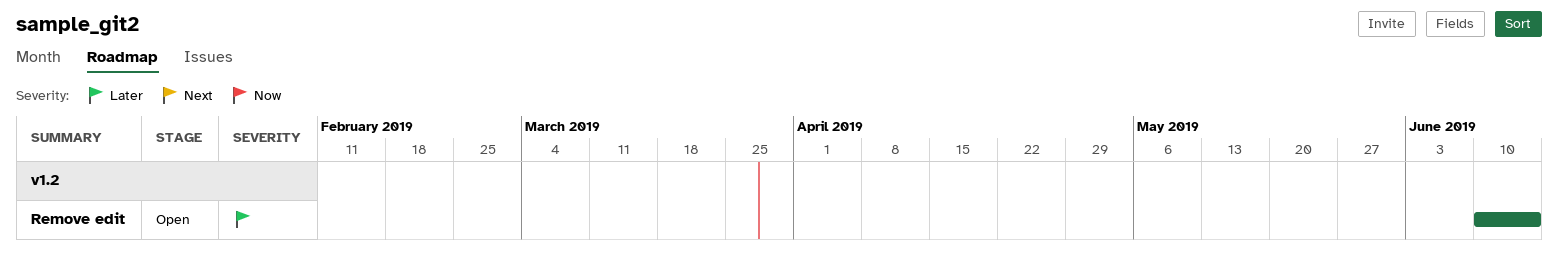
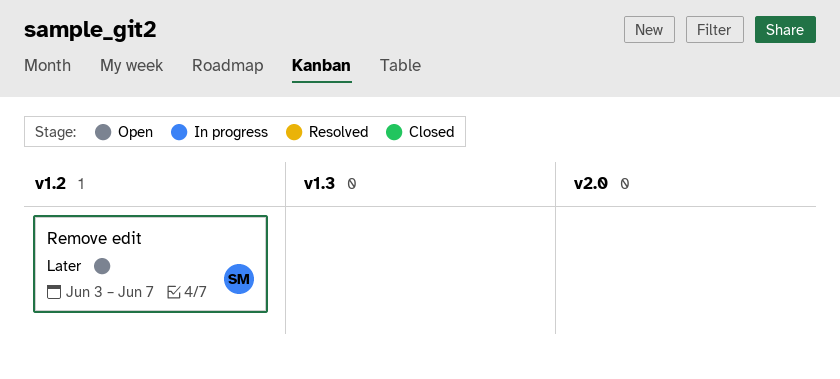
Remove edit, start: Jun 10 -> Jun 3
Remove edit, due: Jun 14 -> Jun 7

